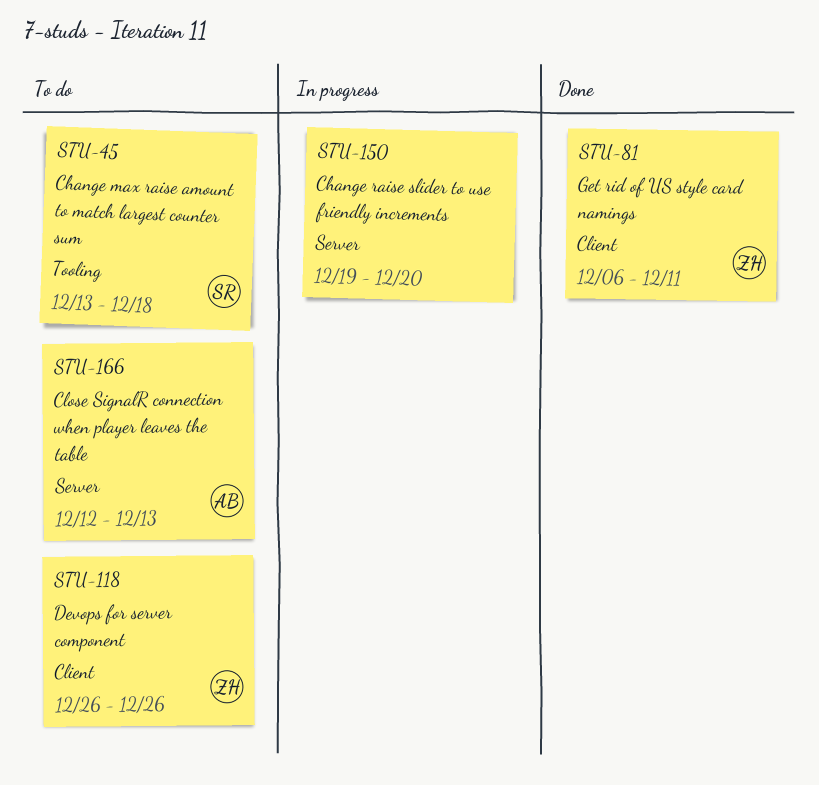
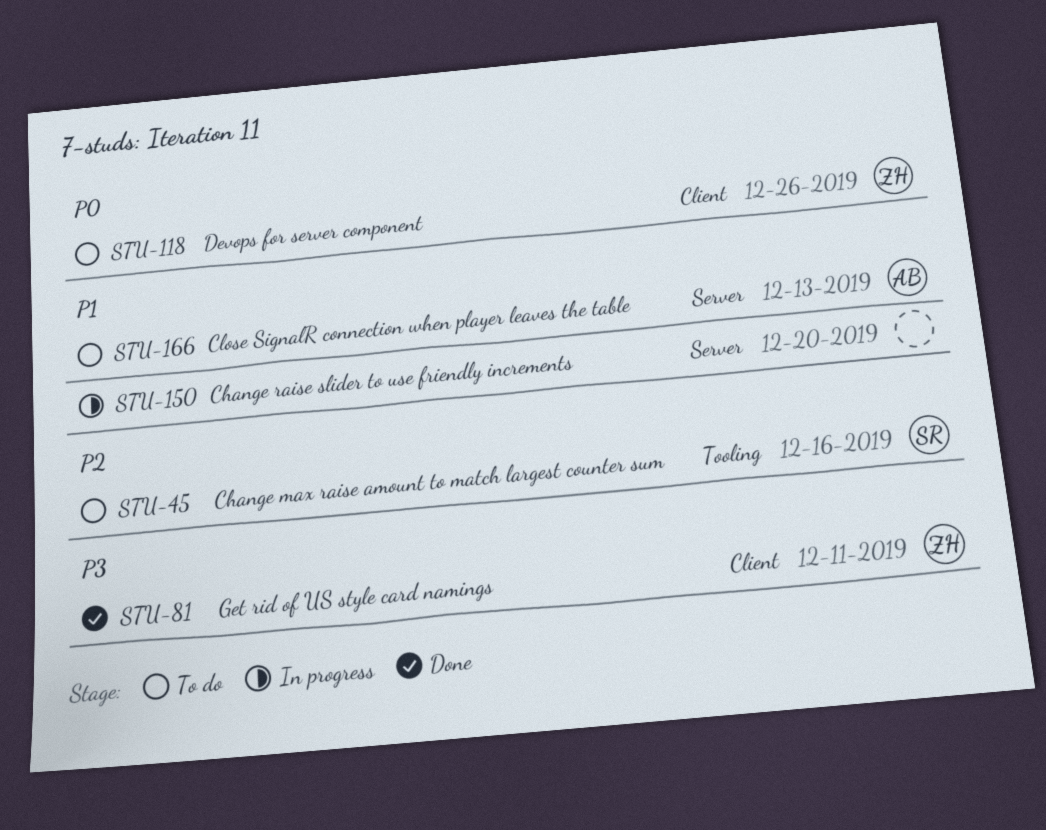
STU-45, due: Dec 18 -> Dec 16

